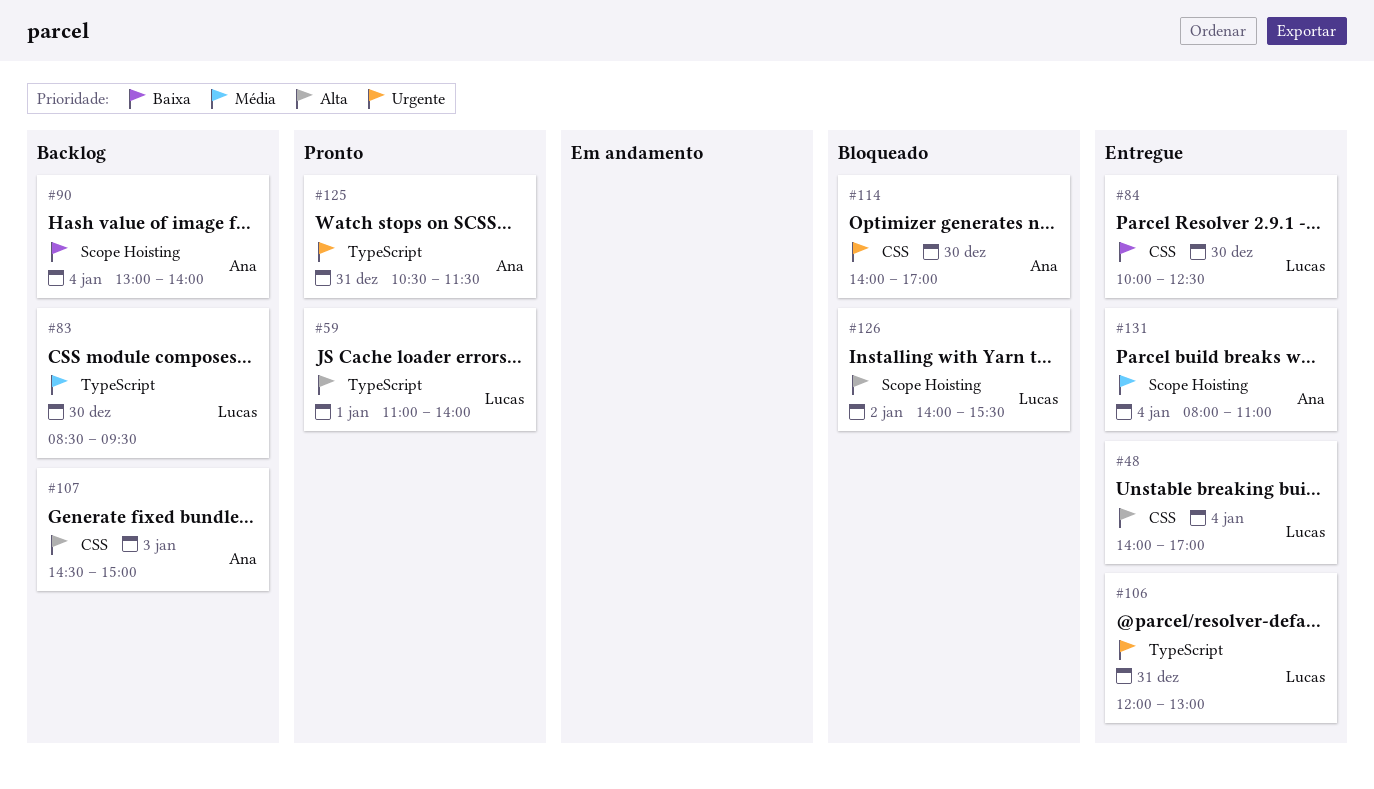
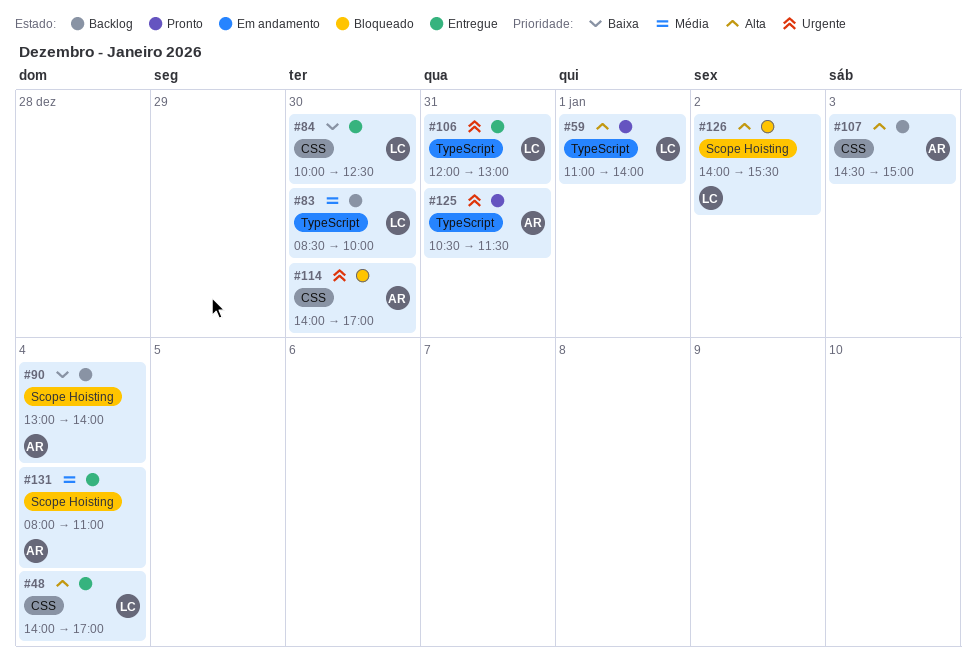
#83, ends: 09:30 -> 10:00

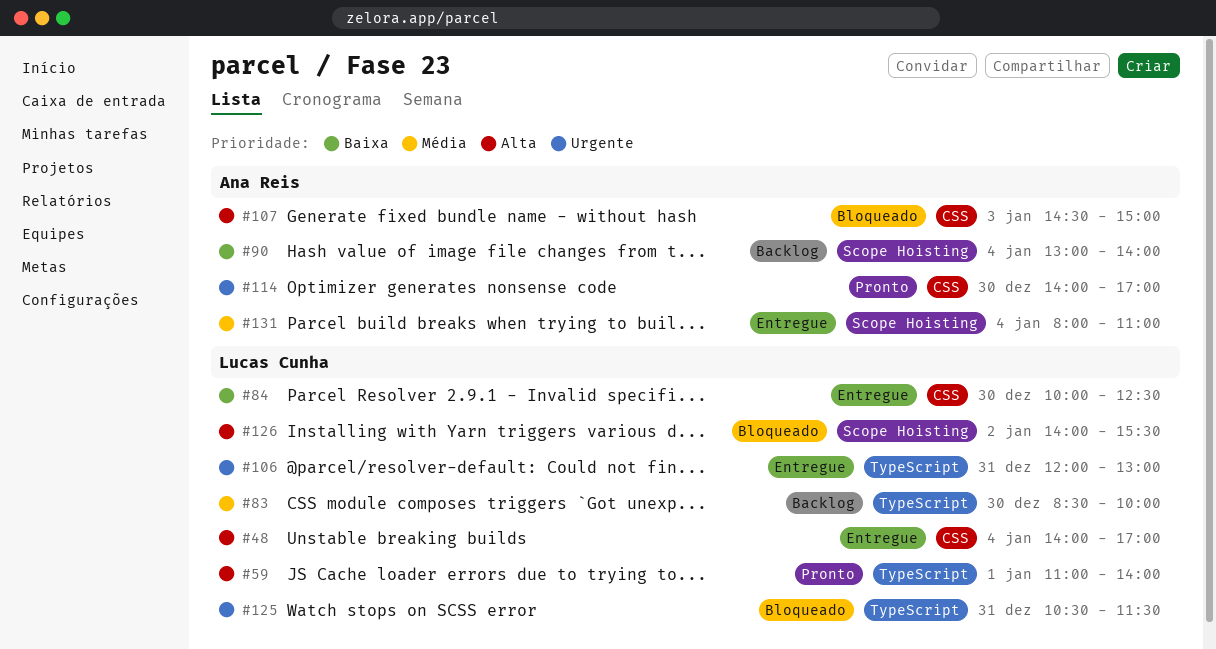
#107, status: Backlog -> Bloqueado
#114, status: Bloqueado -> Pronto
#125, status: Pronto -> Bloqueado
#125, owner: Ana Reis -> Lucas Cunha

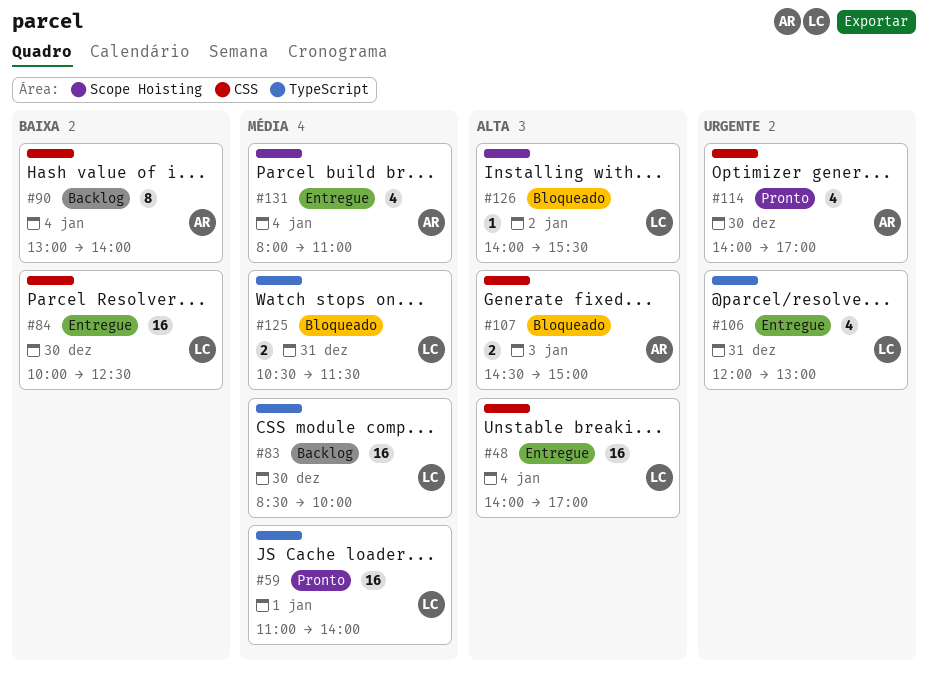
#59, priority: Alta -> Média
#90, label: Scope Hoisting -> CSS
#125, priority: Urgente -> Média

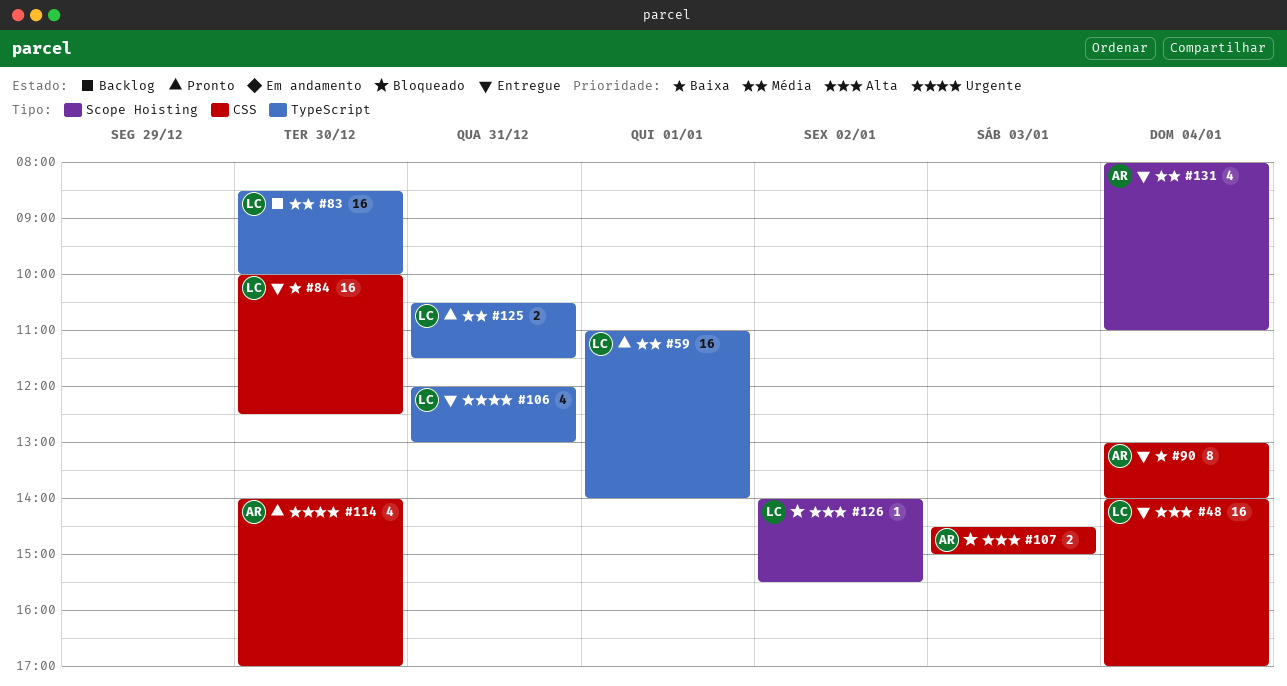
#90, status: Backlog -> Entregue
#125, status: Bloqueado -> Pronto

